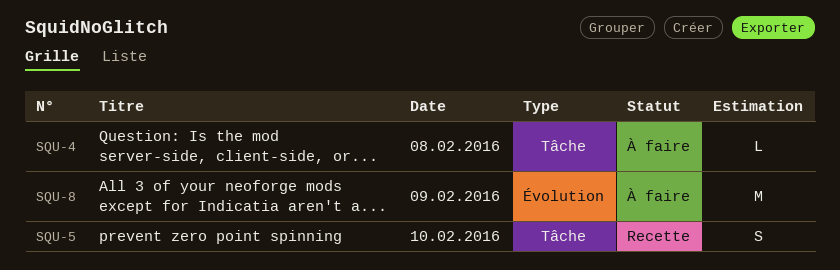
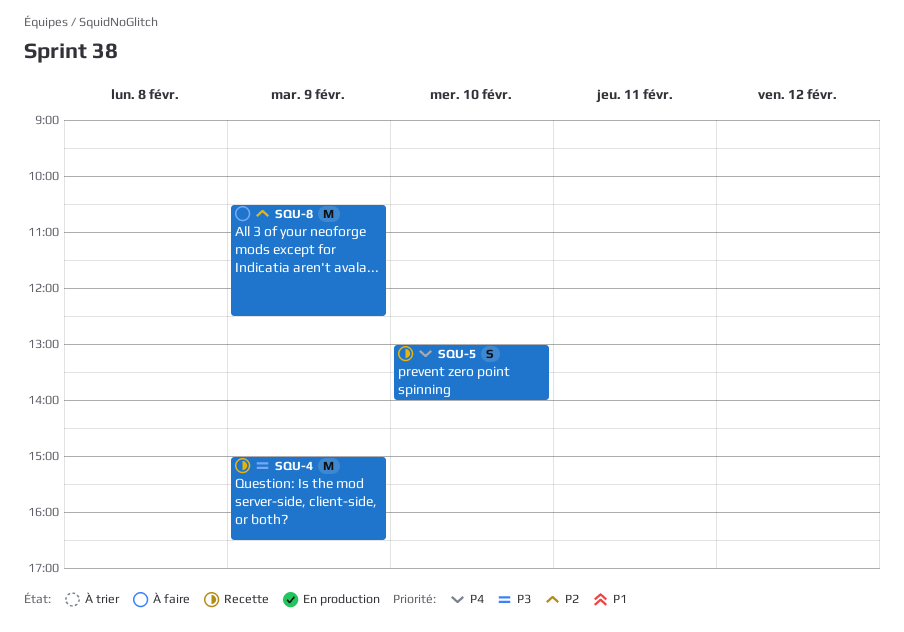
SQU-4, status: À faire -> Recette
SQU-4, estimate: L -> M
SQU-4, day: Feb 8 -> Feb 9

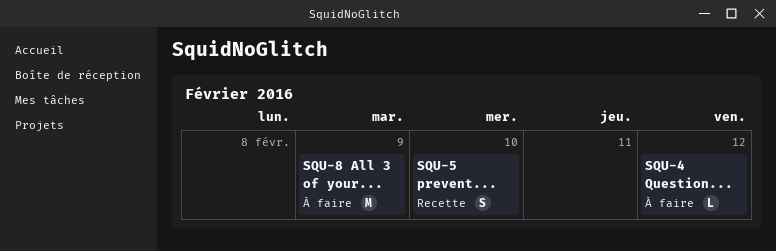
SQU-4, status: Recette -> À faire
SQU-4, estimate: M -> L
SQU-4, day: Feb 9 -> Feb 12

